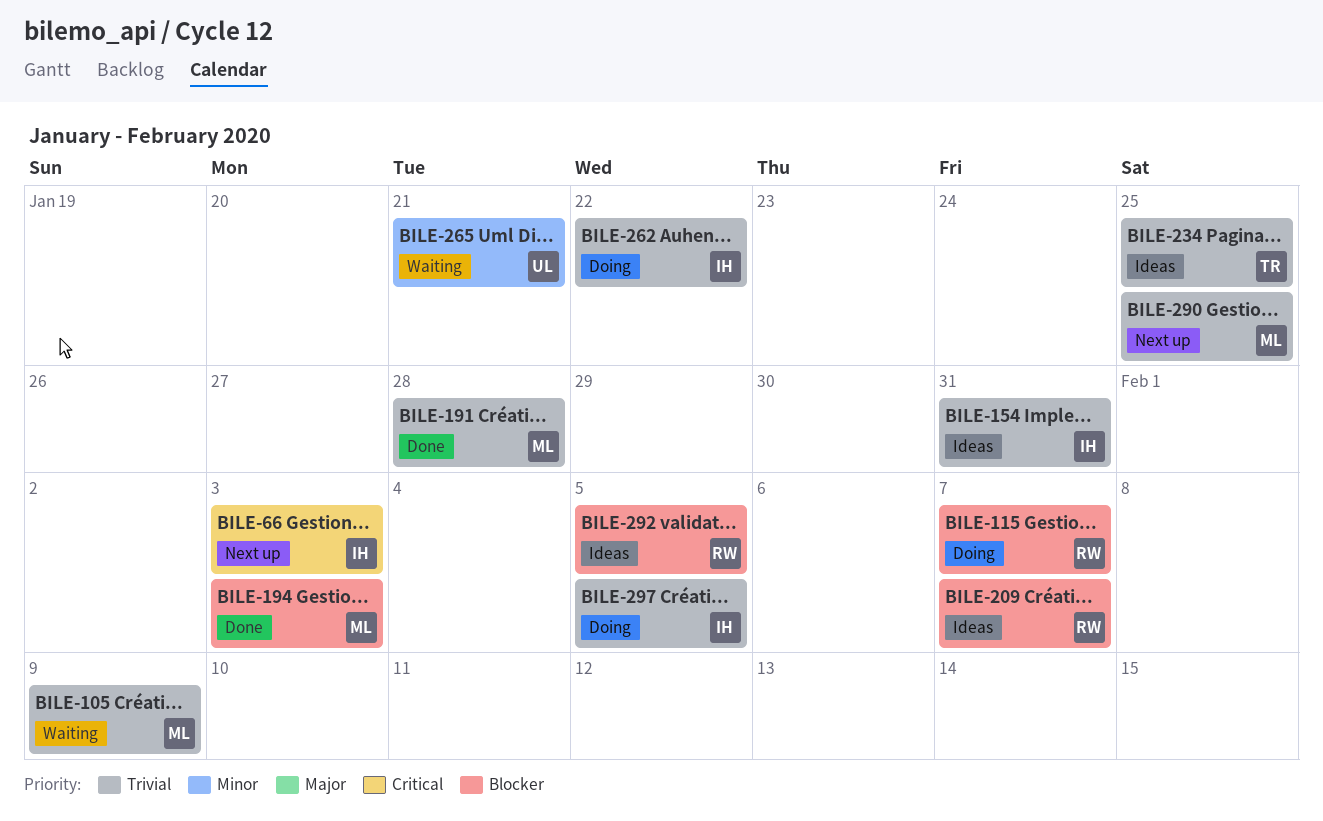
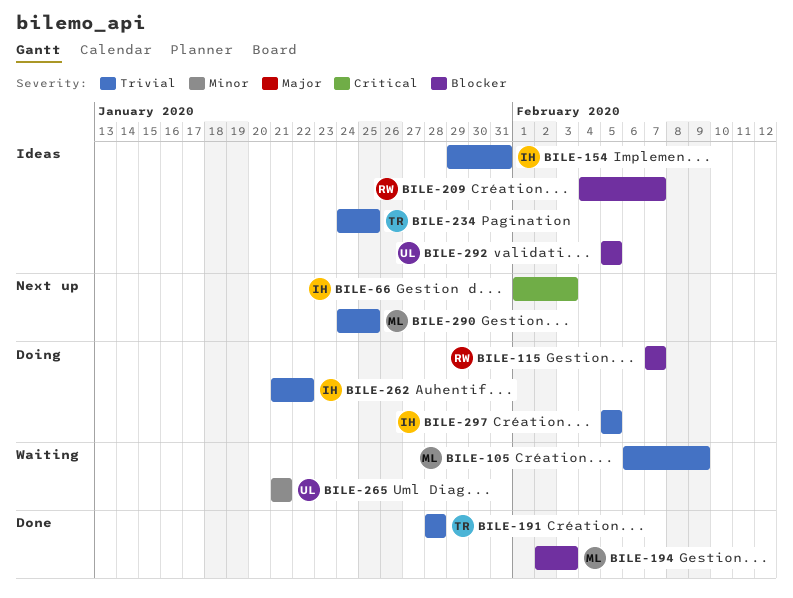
BILE-191, owner: ML -> TR
BILE-292, owner: RW -> UL

